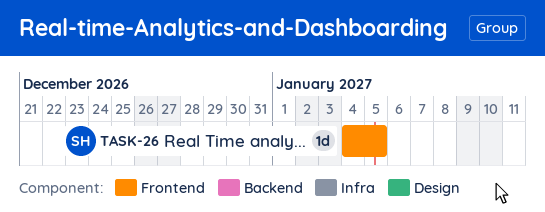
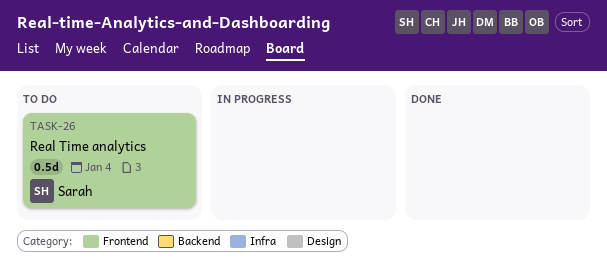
TASK-26, estimate: 1d -> 0.5d
TASK-26, due: Jan 5 -> Jan 4

